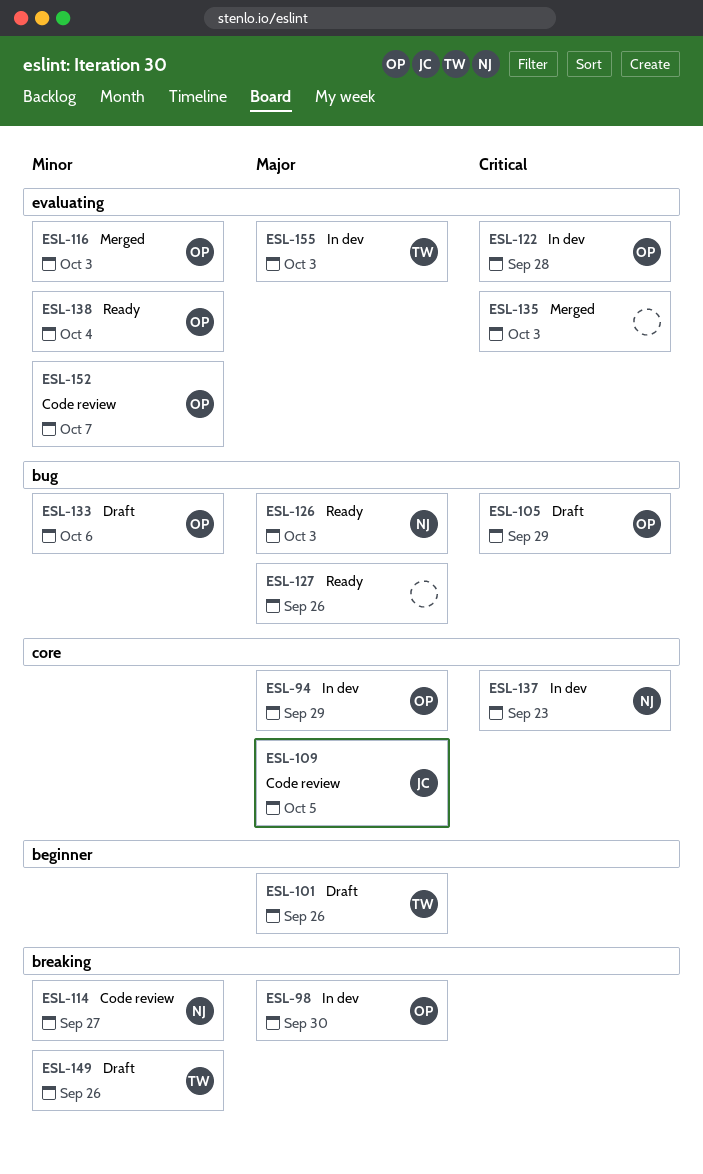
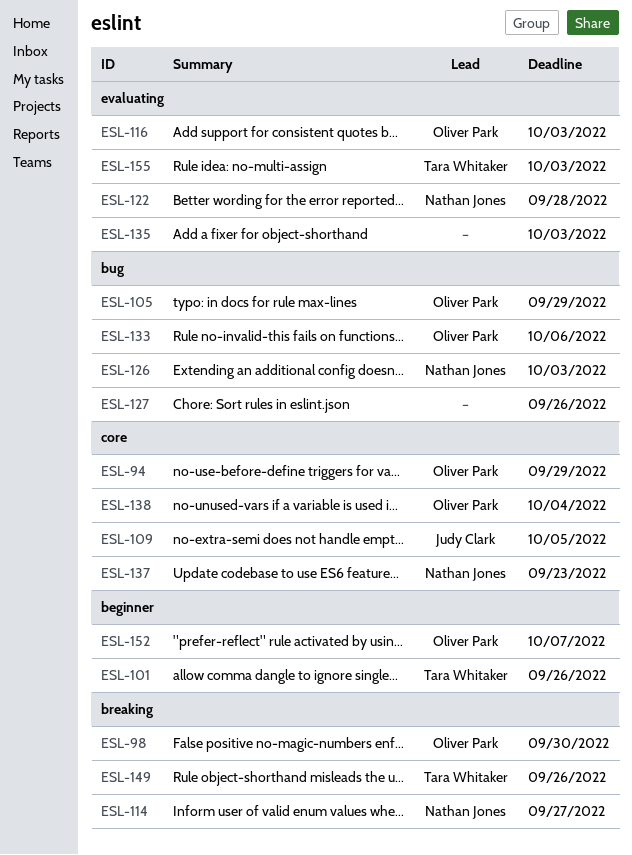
ESL-122, owner: Oliver Park -> Nathan Jones
ESL-138, label: evaluating -> core
ESL-152, label: evaluating -> beginner

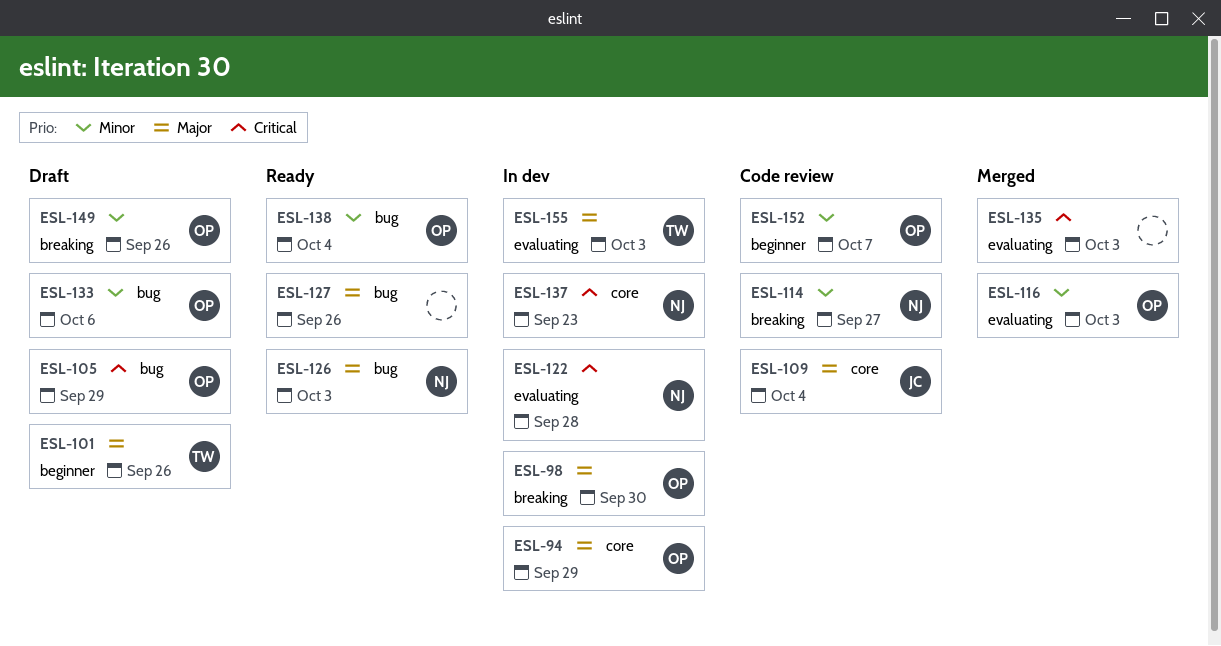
ESL-109, due: Oct 5 -> Oct 4
ESL-138, label: core -> bug
ESL-149, owner: Tara Whitaker -> Oliver Park

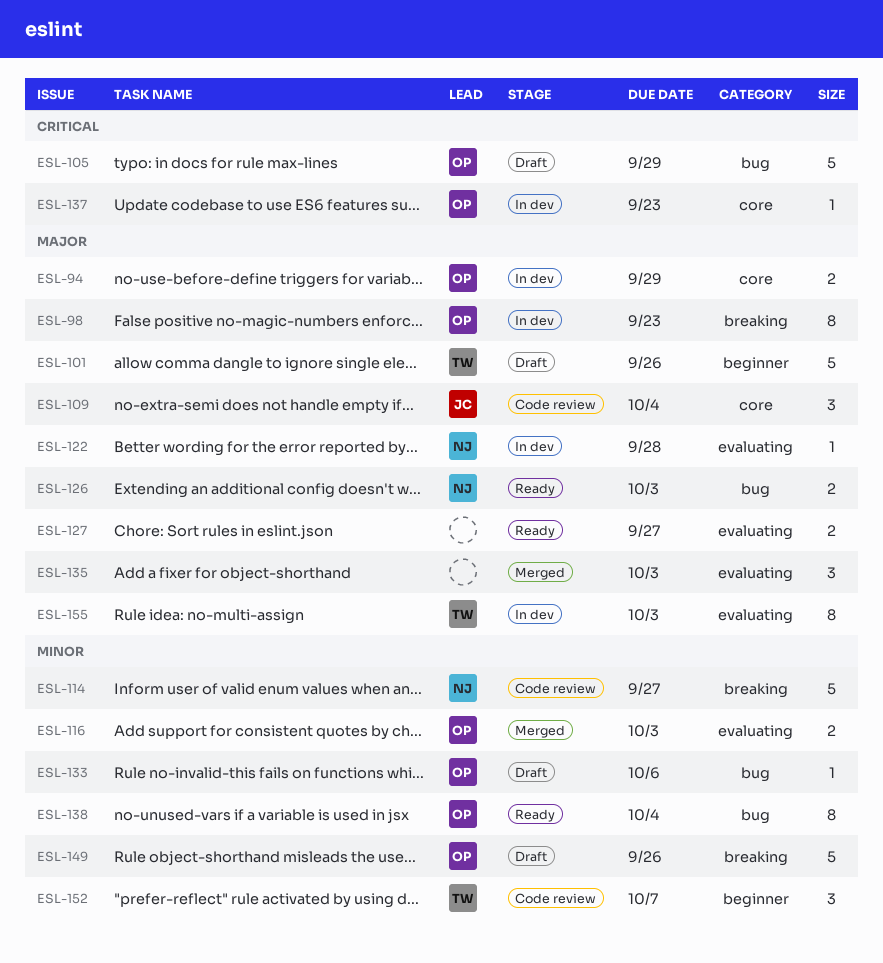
ESL-98, due: Sep 30 -> Sep 23
ESL-122, priority: Critical -> Major
ESL-127, label: bug -> evaluating
ESL-127, due: Sep 26 -> Sep 27
ESL-135, priority: Critical -> Major
ESL-137, owner: NJ -> OP
ESL-152, owner: OP -> TW

